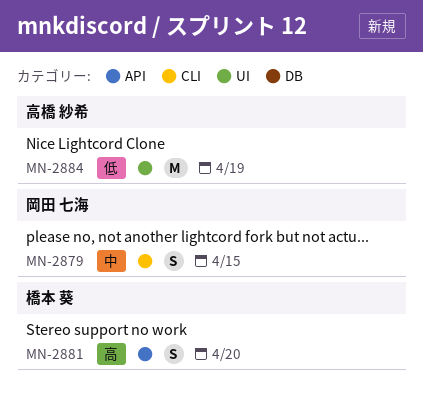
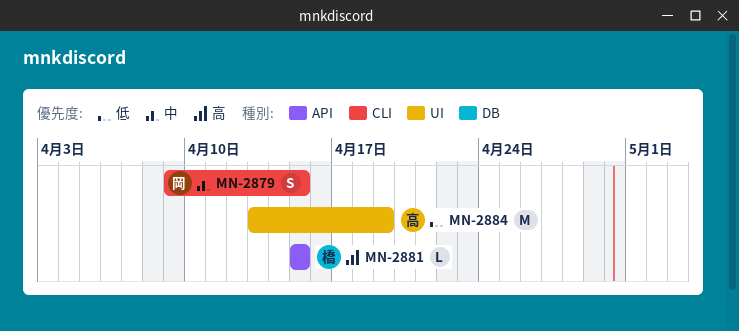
MN-2881, estimate: S -> L
MN-2881, due: Apr 20 -> Apr 15

